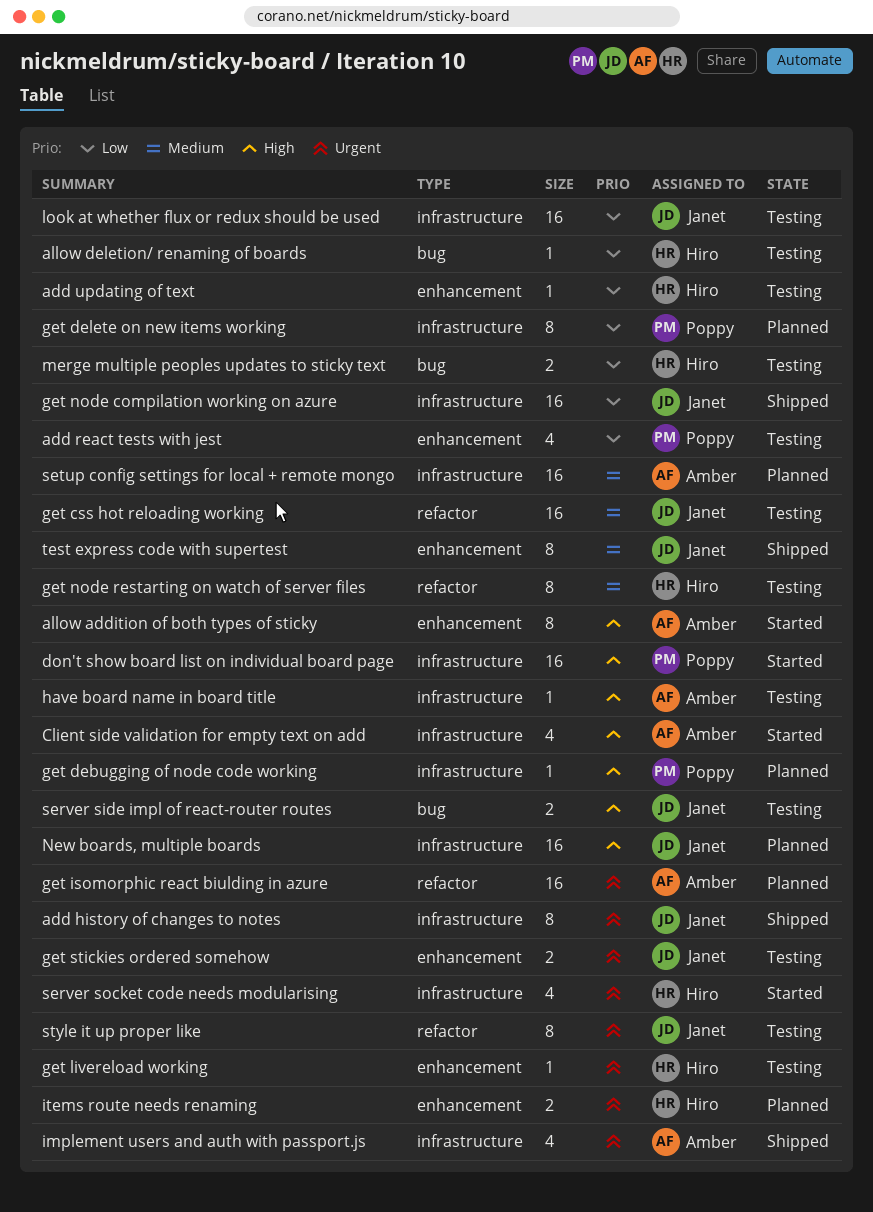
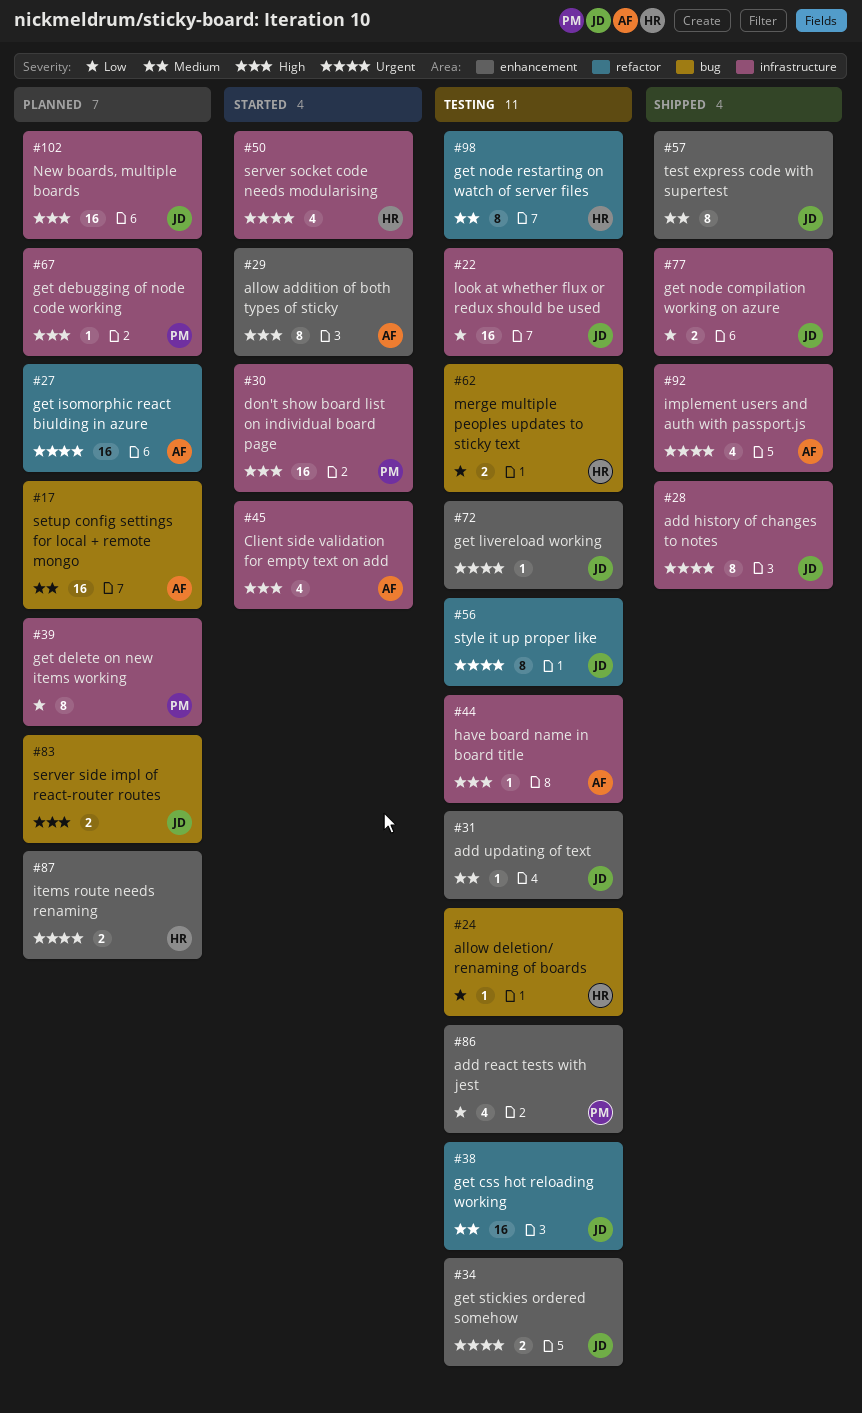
add updating of text, owner: Hiro -> Janet
add updating of text, priority: Low -> Medium
get livereload working, owner: Hiro -> Janet
get node compilation working on azure, estimate: 16 -> 2
server side impl of react-router routes, status: Testing -> Planned
setup config settings for local + remote mongo, label: infrastructure -> bug

